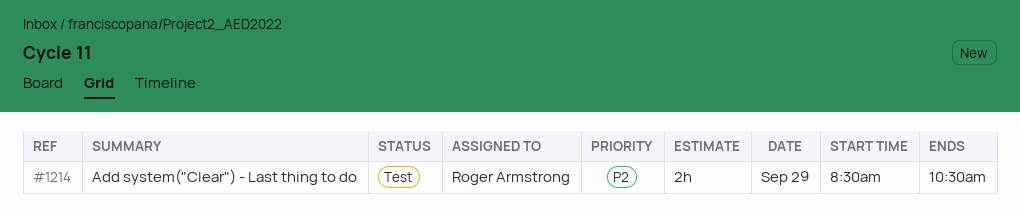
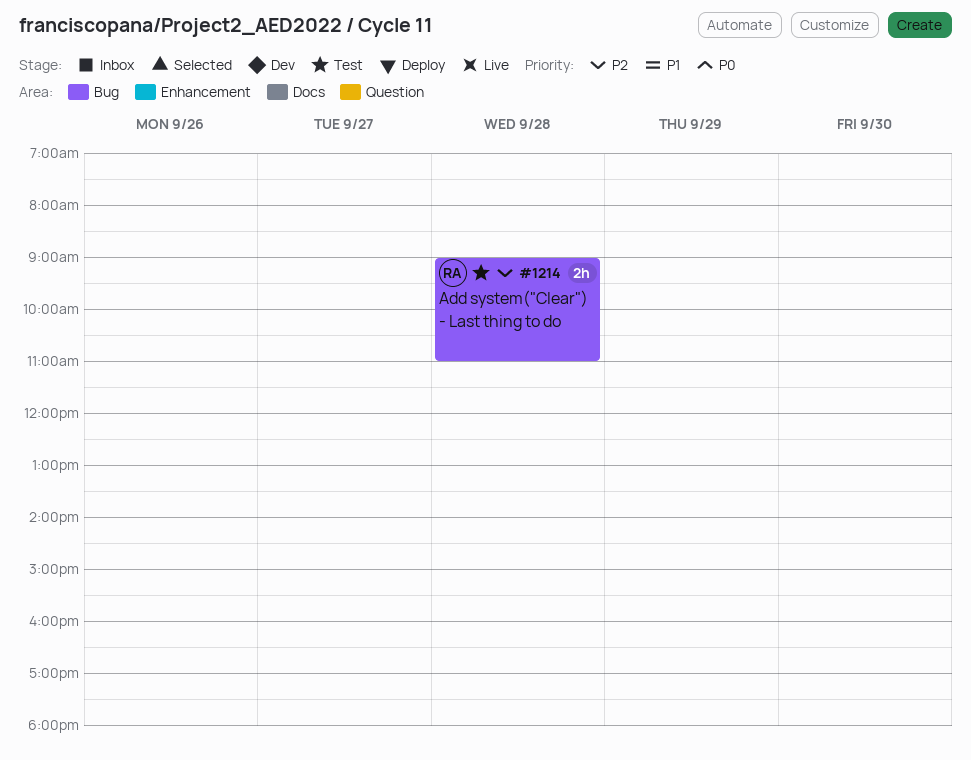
#1214, day: Sep 29 -> Sep 28
#1214, begins: 08:30 -> 09:00
#1214, ends: 10:30 -> 11:00

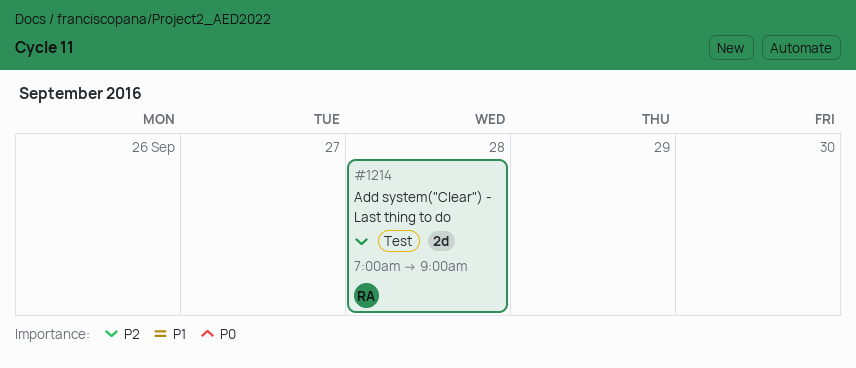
#1214, estimate: 2h -> 2d
#1214, begins: 09:00 -> 07:00
#1214, ends: 11:00 -> 09:00

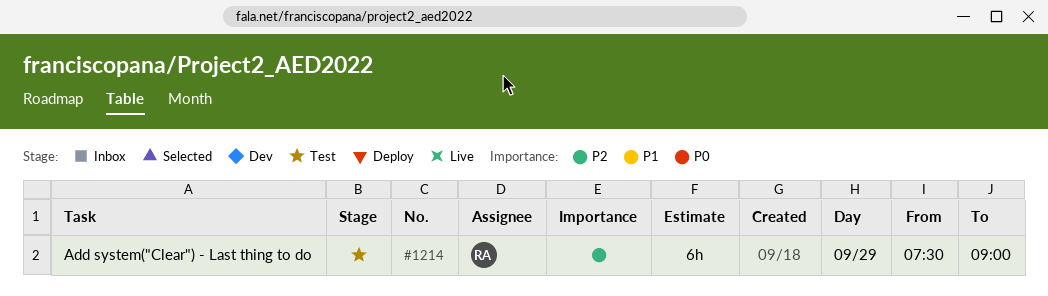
#1214, estimate: 2d -> 6h
#1214, day: Sep 28 -> Sep 29
#1214, begins: 07:00 -> 07:30

